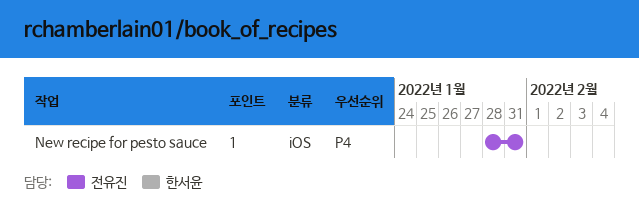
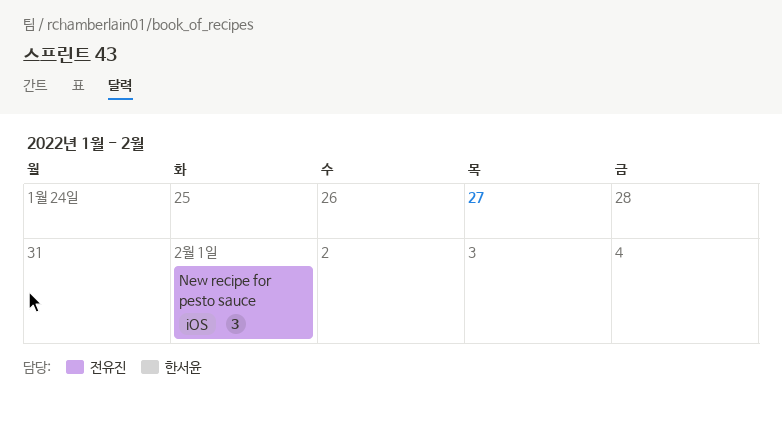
New recipe for pesto sauce, estimate: 1 -> 3
New recipe for pesto sauce, due: Jan 31 -> Feb 1

